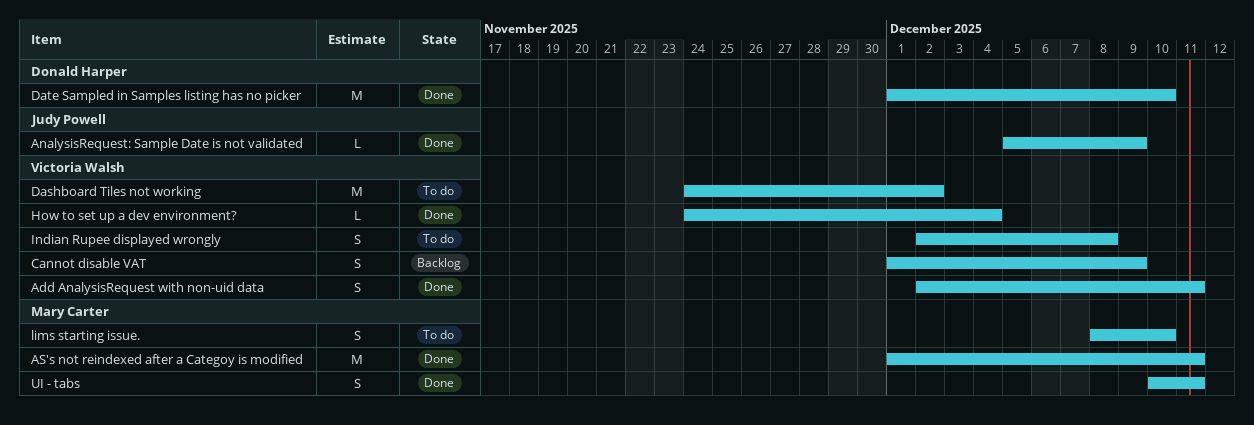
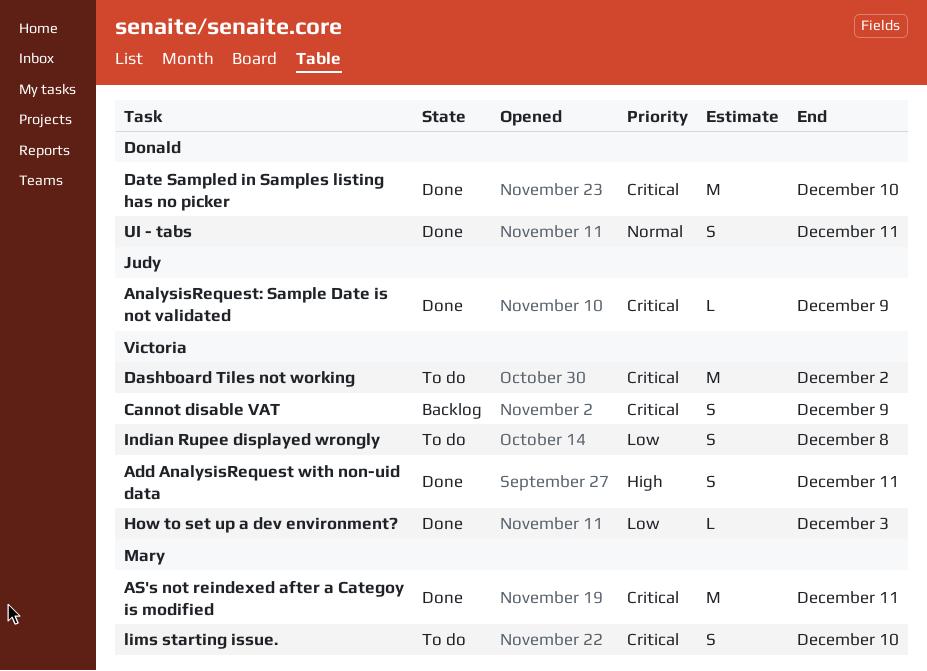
How to set up a dev environment?, due: Dec 4 -> Dec 3
UI - tabs, owner: Mary Carter -> Donald Harper

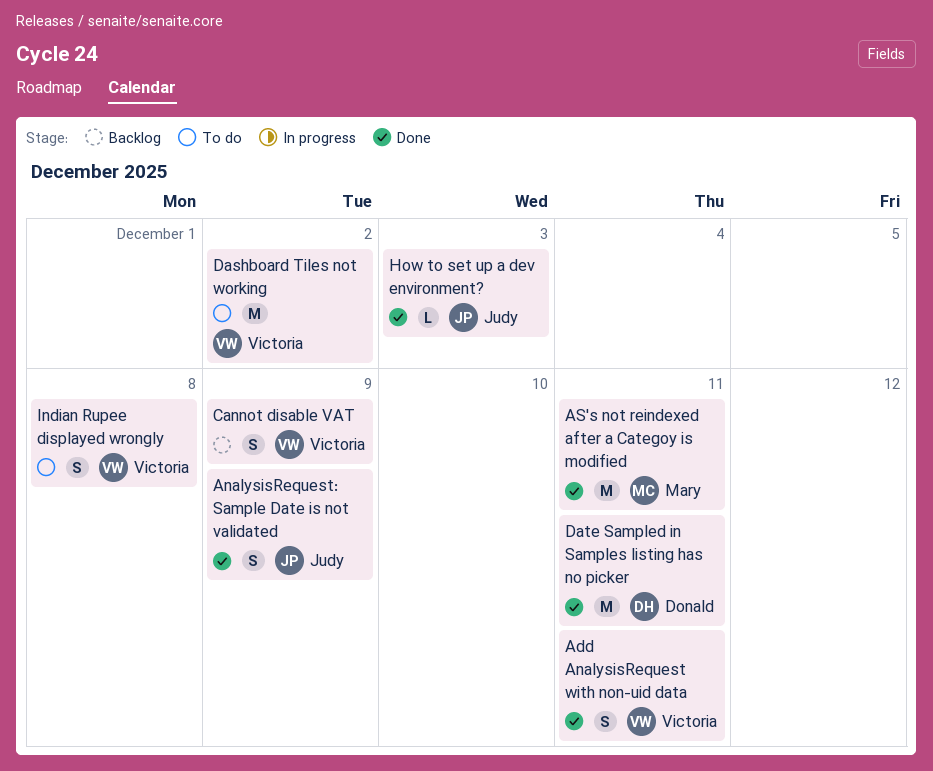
AnalysisRequest: Sample Date is not validated, estimate: L -> S
Date Sampled in Samples listing has no picker, due: Dec 10 -> Dec 11
How to set up a dev environment?, owner: Victoria -> Judy
lims starting issue.: present -> none
UI - tabs: present -> none

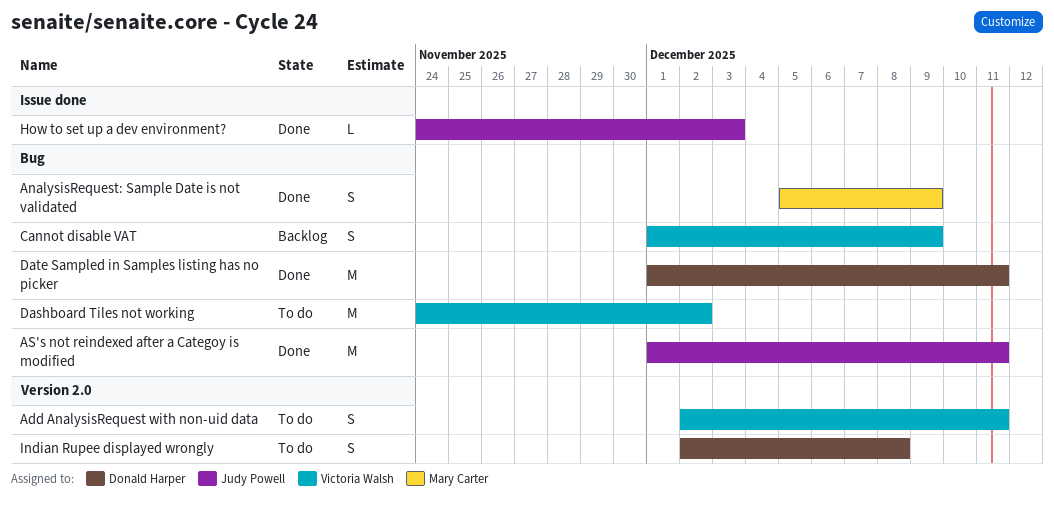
Add AnalysisRequest with non-uid data, status: Done -> To do
AnalysisRequest: Sample Date is not validated, owner: Judy Powell -> Mary Carter
AS's not reindexed after a Categoy is modified, owner: Mary Carter -> Judy Powell
Indian Rupee displayed wrongly, owner: Victoria Walsh -> Donald Harper

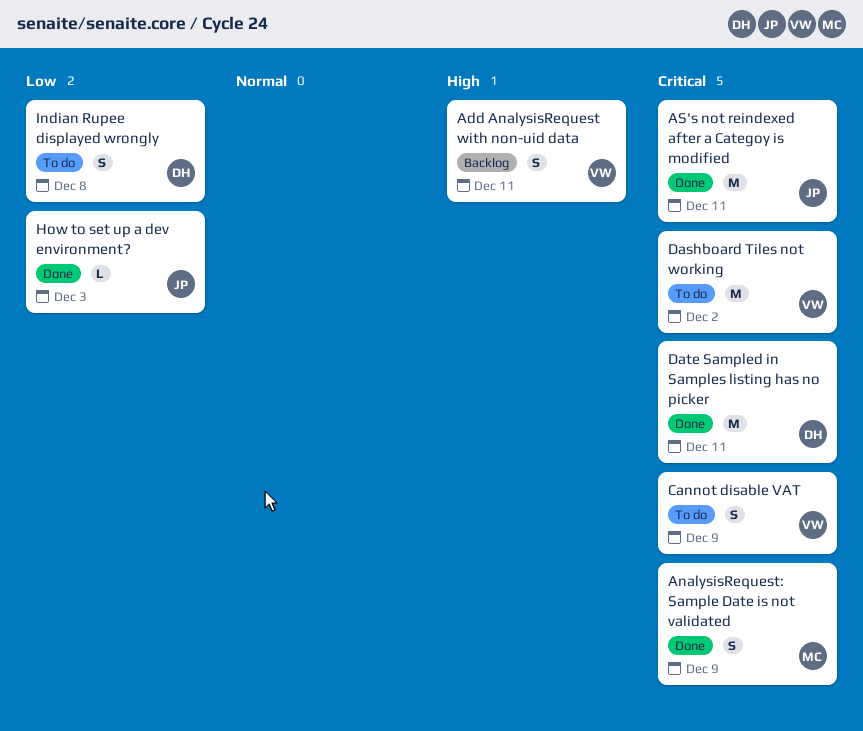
Add AnalysisRequest with non-uid data, status: To do -> Backlog
Cannot disable VAT, status: Backlog -> To do

